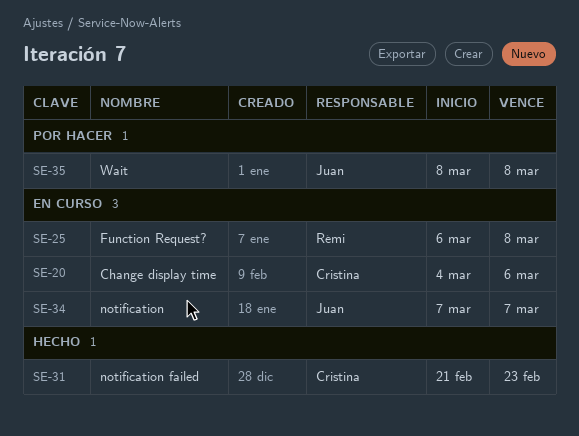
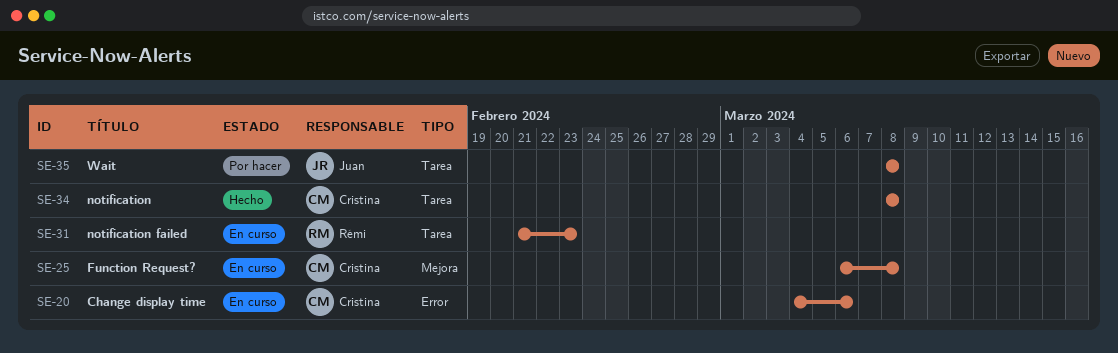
SE-25, owner: Rémi -> Cristina
SE-31, status: Hecho -> En curso
SE-31, owner: Cristina -> Rémi
SE-34, status: En curso -> Hecho
SE-34, owner: Juan -> Cristina
SE-34, start: Mar 7 -> Mar 8
SE-34, due: Mar 7 -> Mar 8

